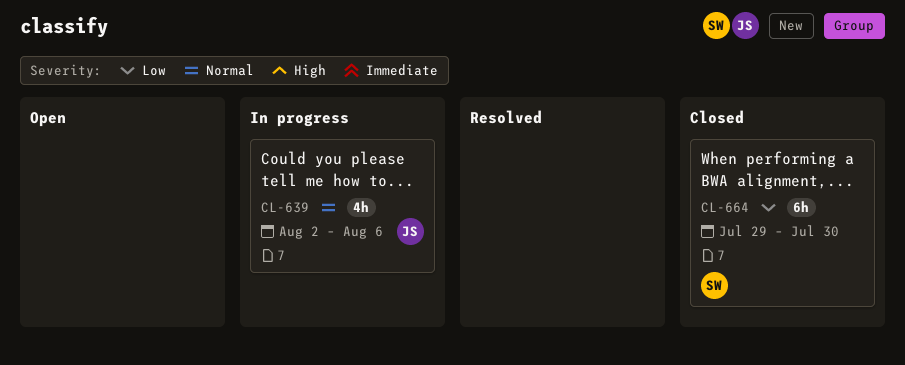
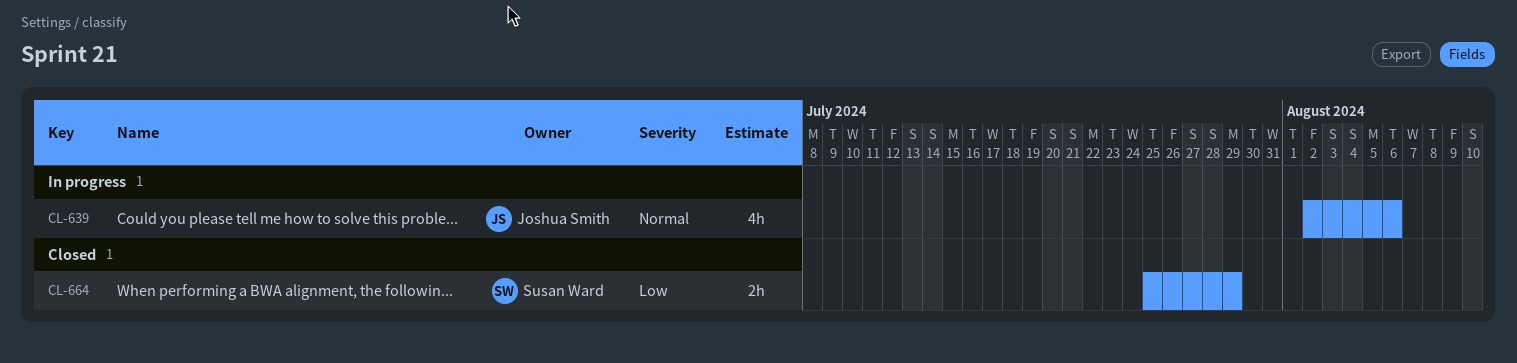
CL-664, estimate: 6h -> 2h
CL-664, start: Jul 29 -> Jul 25
CL-664, due: Jul 30 -> Jul 29

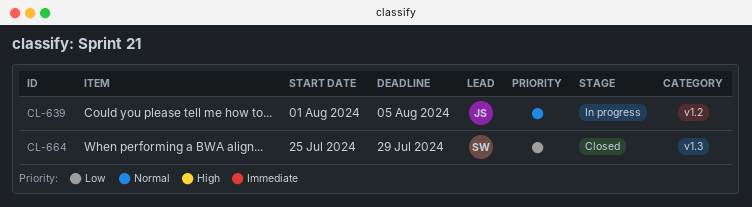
CL-639, start: Aug 2 -> Aug 1
CL-639, due: Aug 6 -> Aug 5

